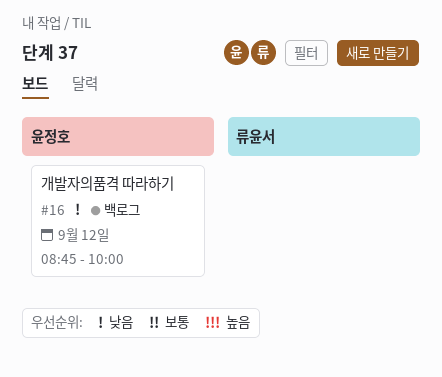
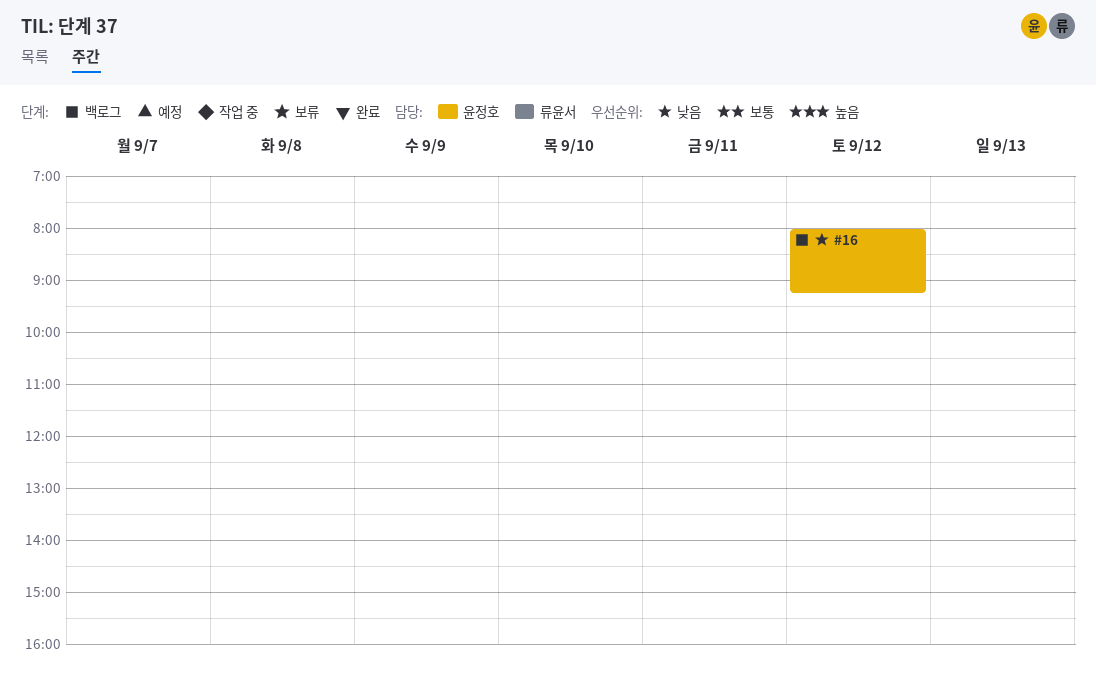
#16, begins: 08:45 -> 08:00
#16, ends: 10:00 -> 09:15

